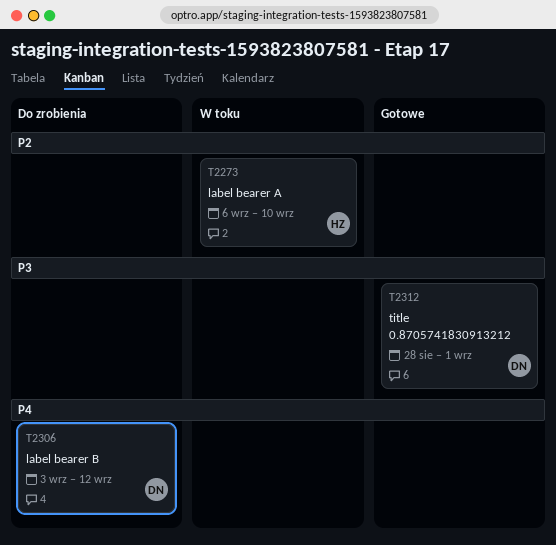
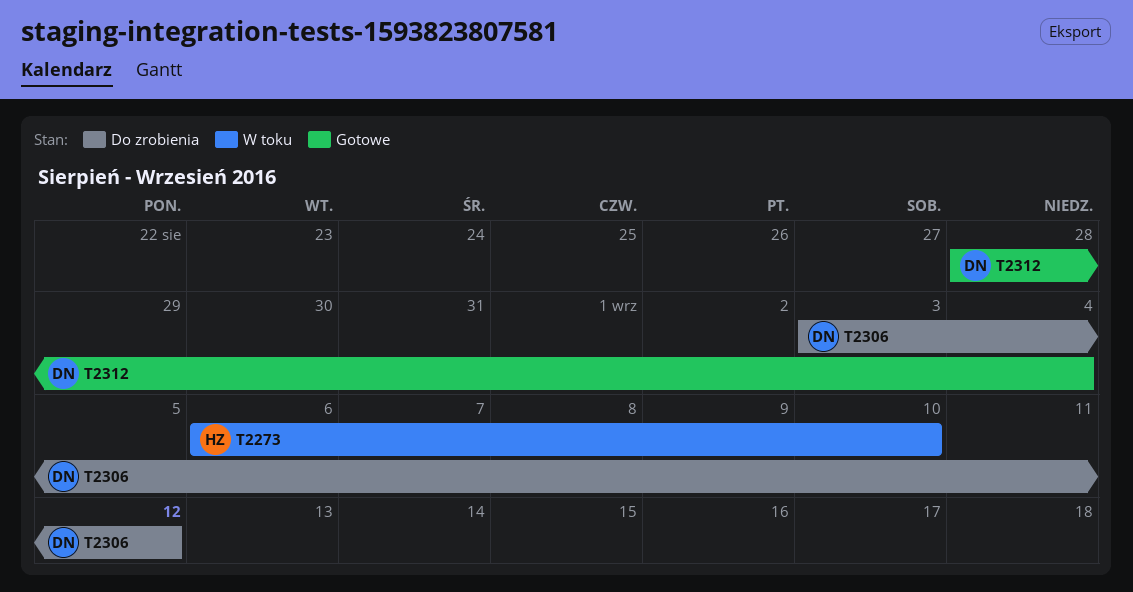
T2312, due: Sep 1 -> Sep 4

